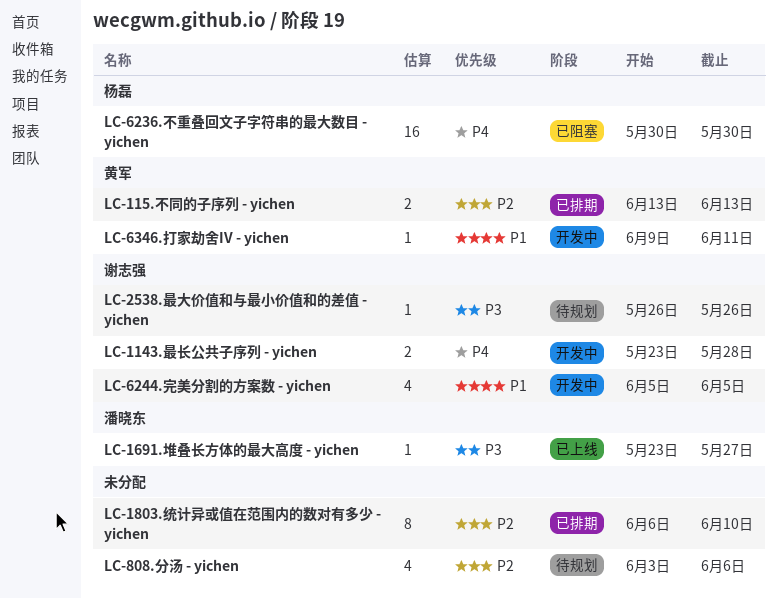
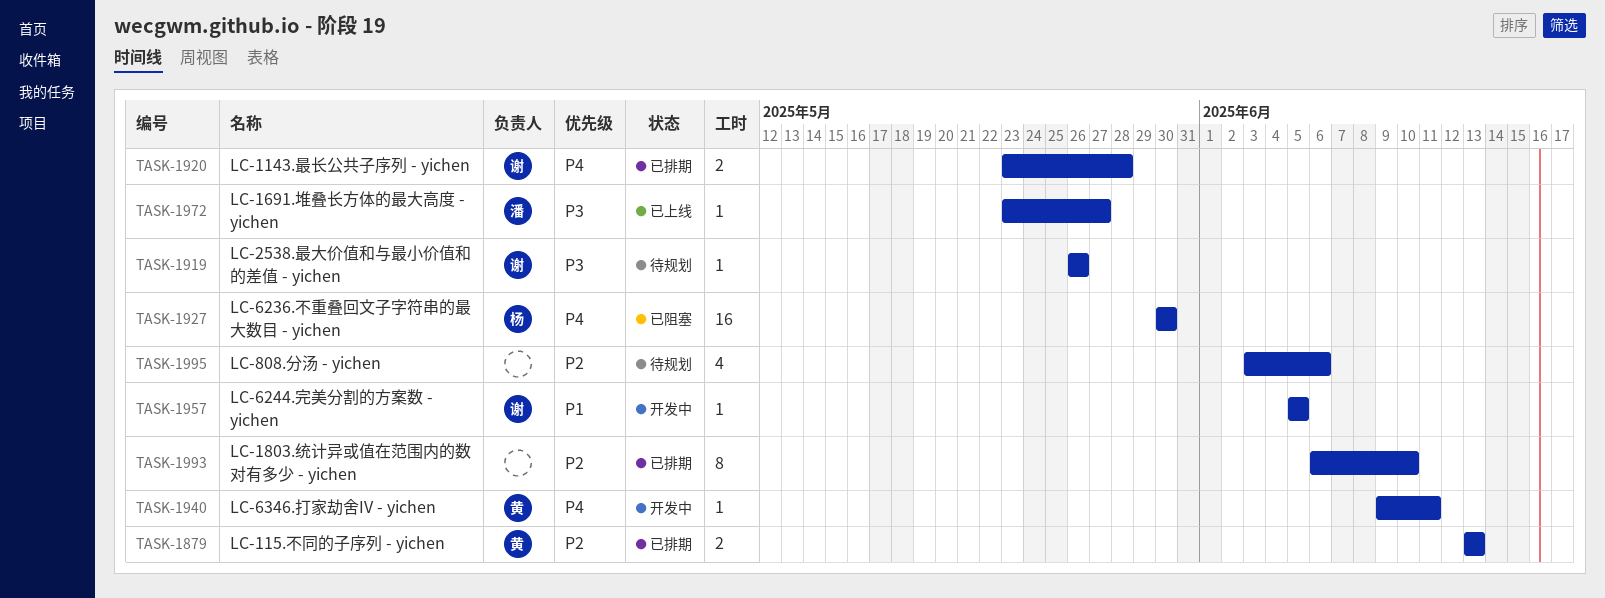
LC-1143.最长公共子序列 - yichen, status: 开发中 -> 已排期
LC-6244.完美分割的方案数 - yichen, estimate: 4 -> 1
LC-6346.打家劫舍IV - yichen, priority: P1 -> P4

